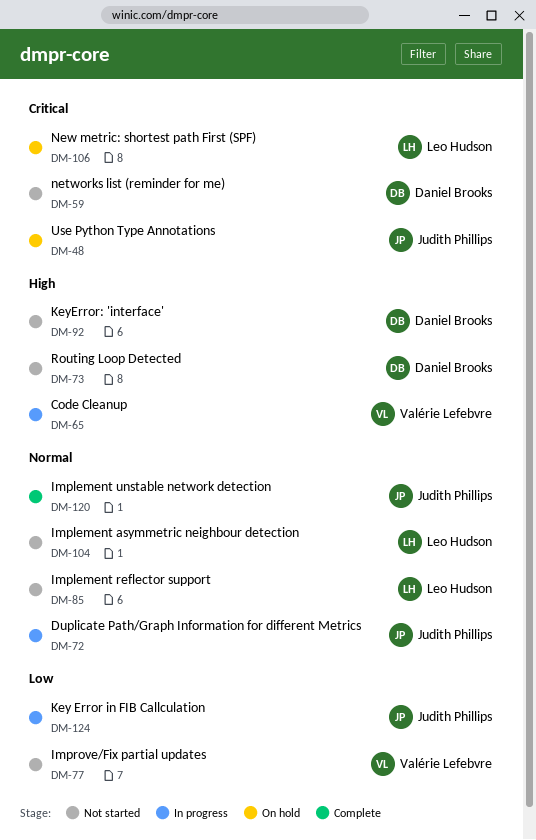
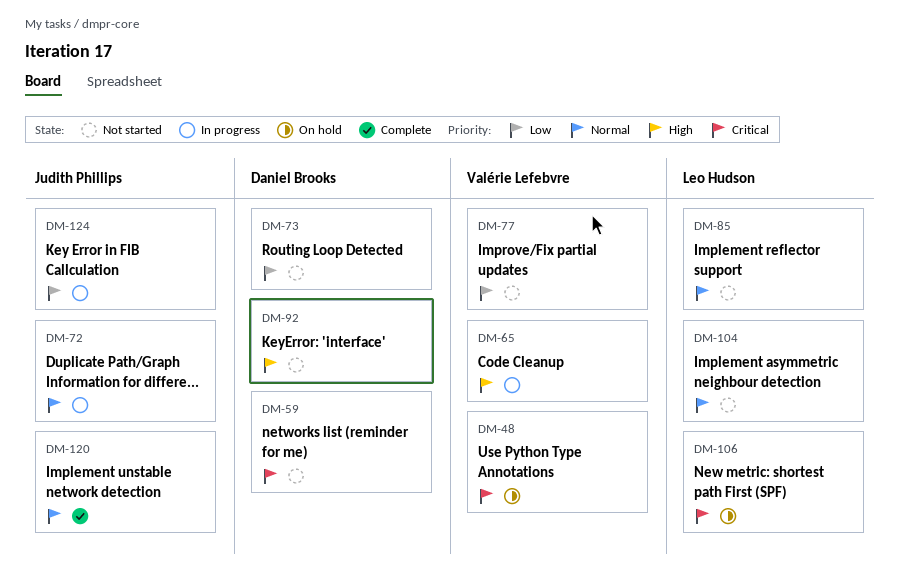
DM-48, owner: Judith Phillips -> Valérie Lefebvre
DM-73, priority: High -> Low

